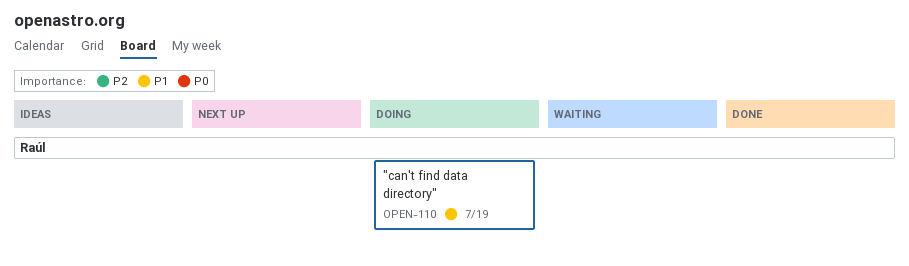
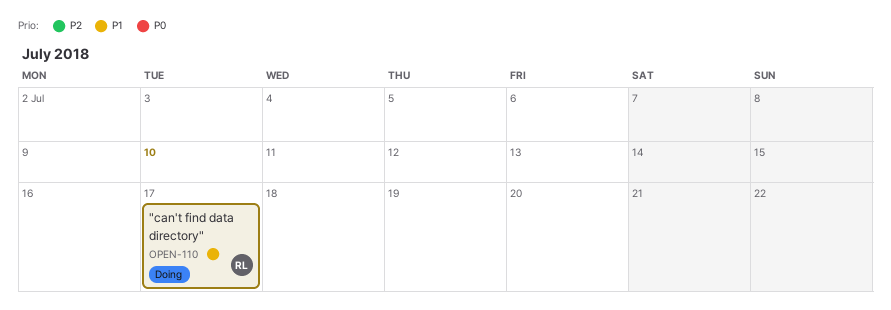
OPEN-110, due: Jul 19 -> Jul 17

